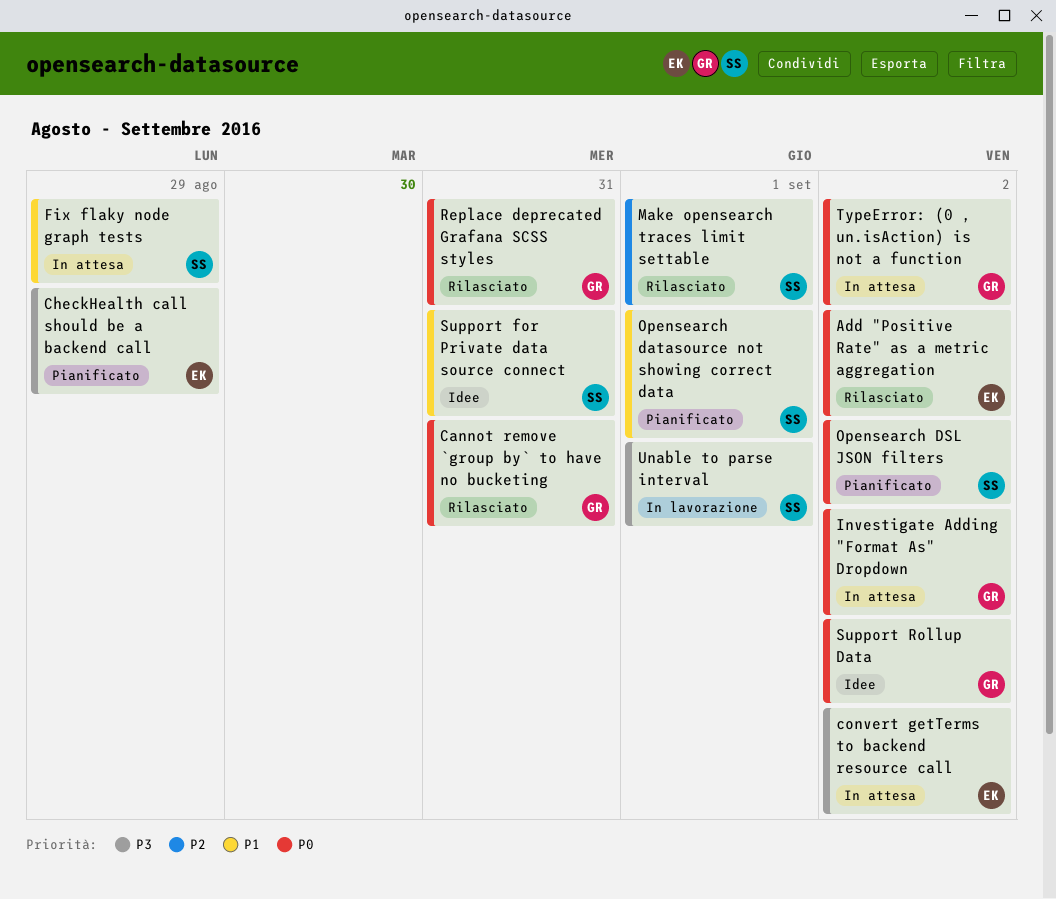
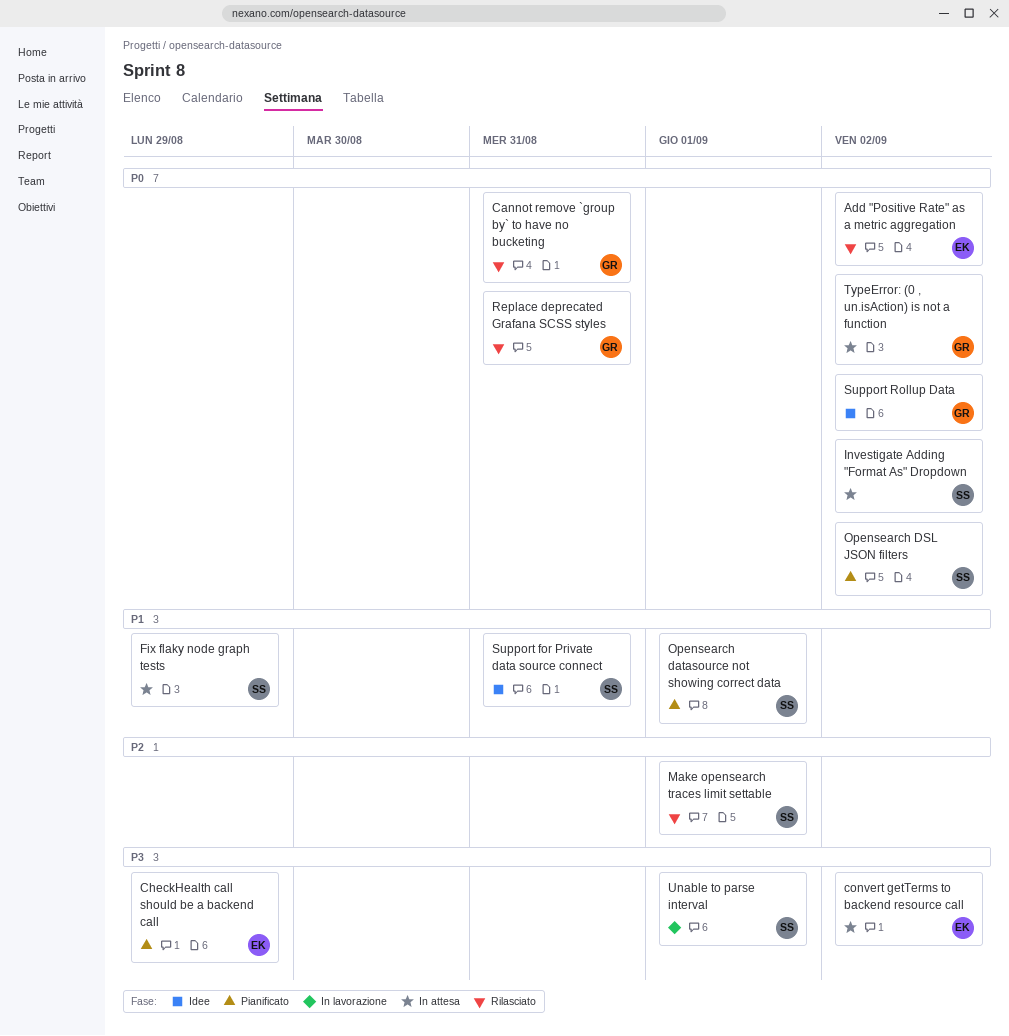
Investigate Adding "Format As" Dropdown, owner: GR -> SS

